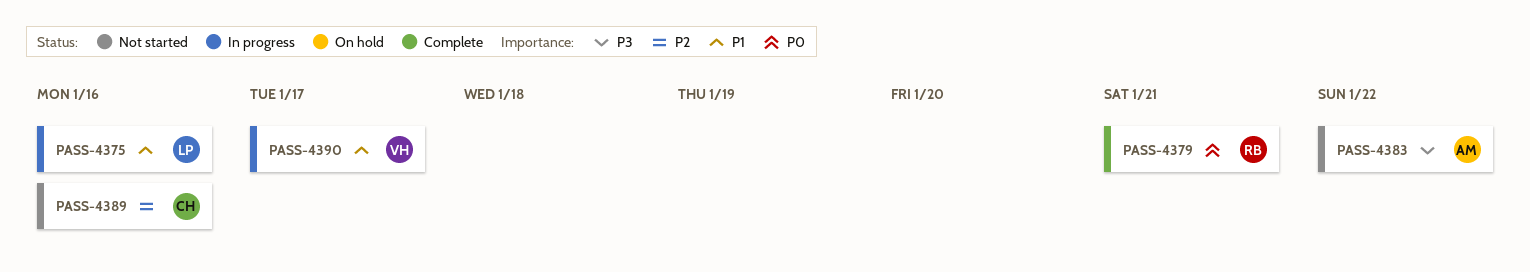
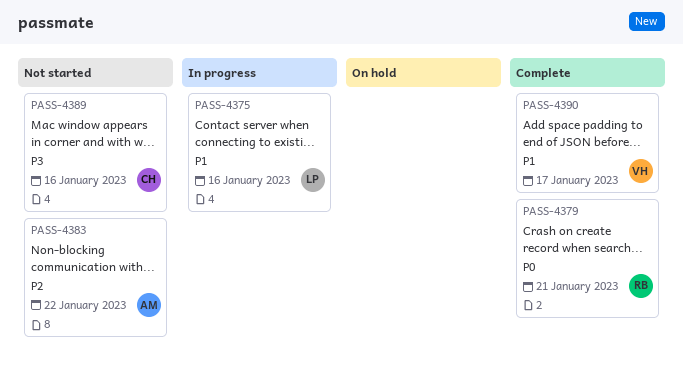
PASS-4383, priority: P3 -> P2
PASS-4389, priority: P2 -> P3
PASS-4390, status: In progress -> Complete

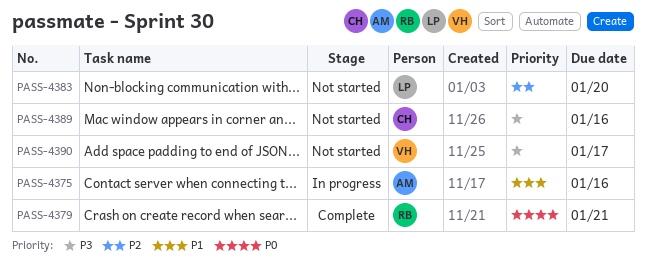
PASS-4375, owner: LP -> AM
PASS-4383, owner: AM -> LP
PASS-4383, due: Jan 22 -> Jan 20
PASS-4390, status: Complete -> Not started
PASS-4390, priority: P1 -> P3

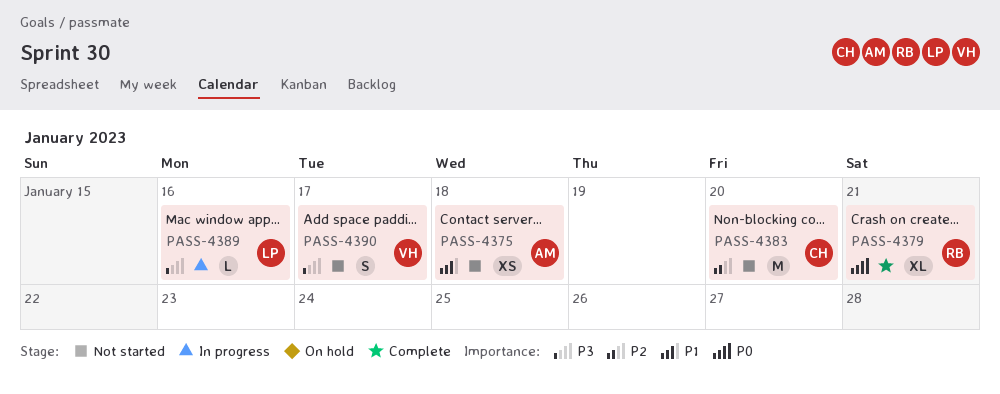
PASS-4375, status: In progress -> Not started
PASS-4375, due: Jan 16 -> Jan 18
PASS-4383, owner: LP -> CH
PASS-4389, status: Not started -> In progress
PASS-4389, owner: CH -> LP

